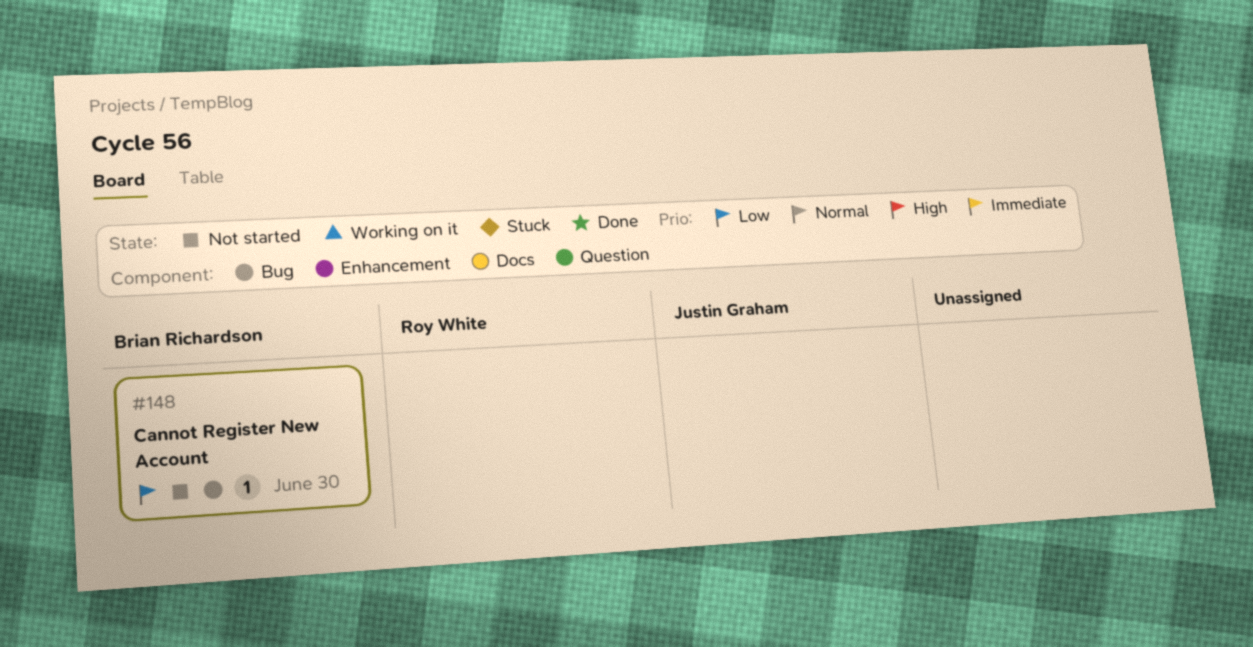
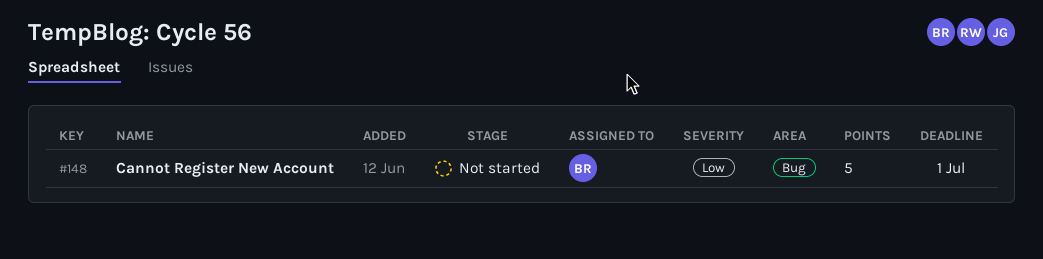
#148, estimate: 1 -> 5
#148, due: Jun 30 -> Jul 1

